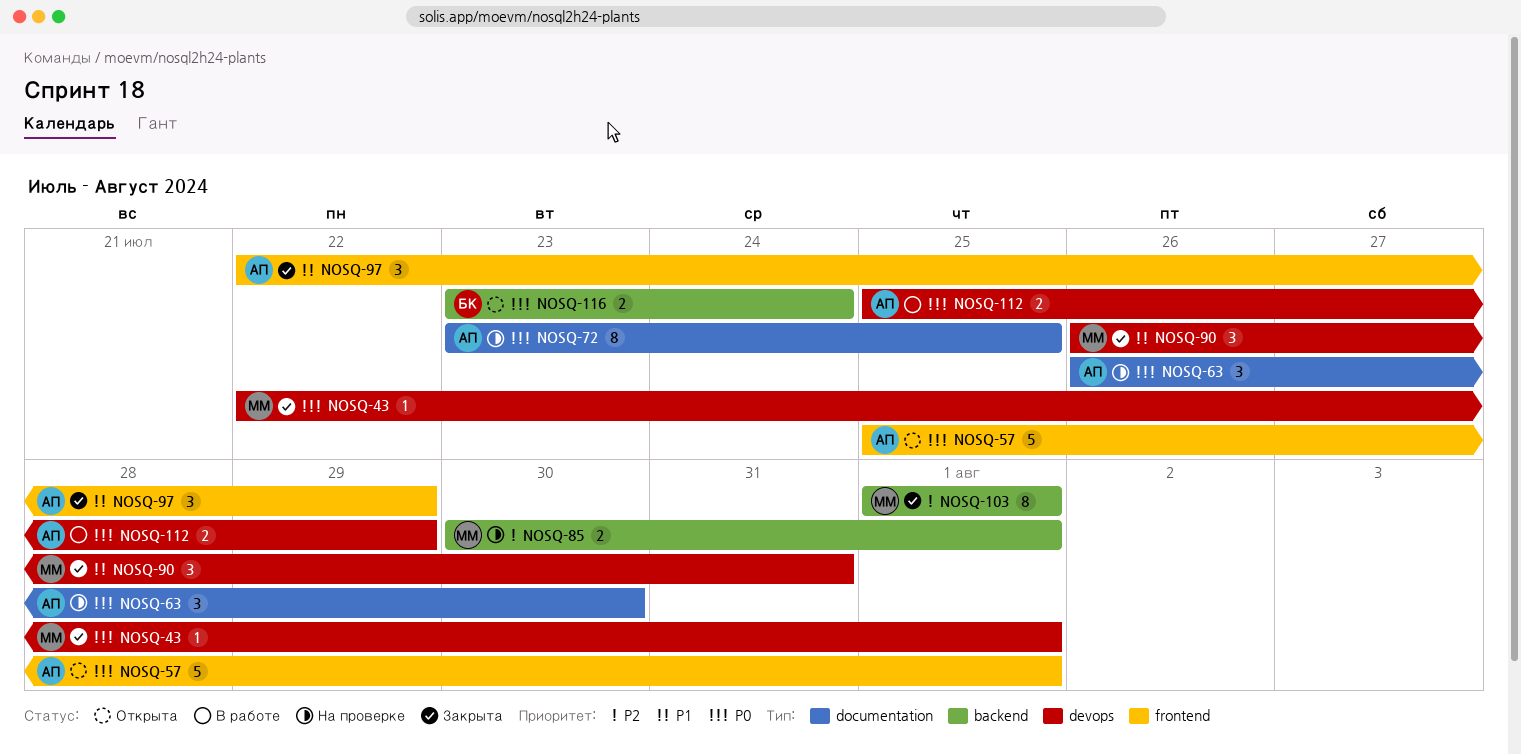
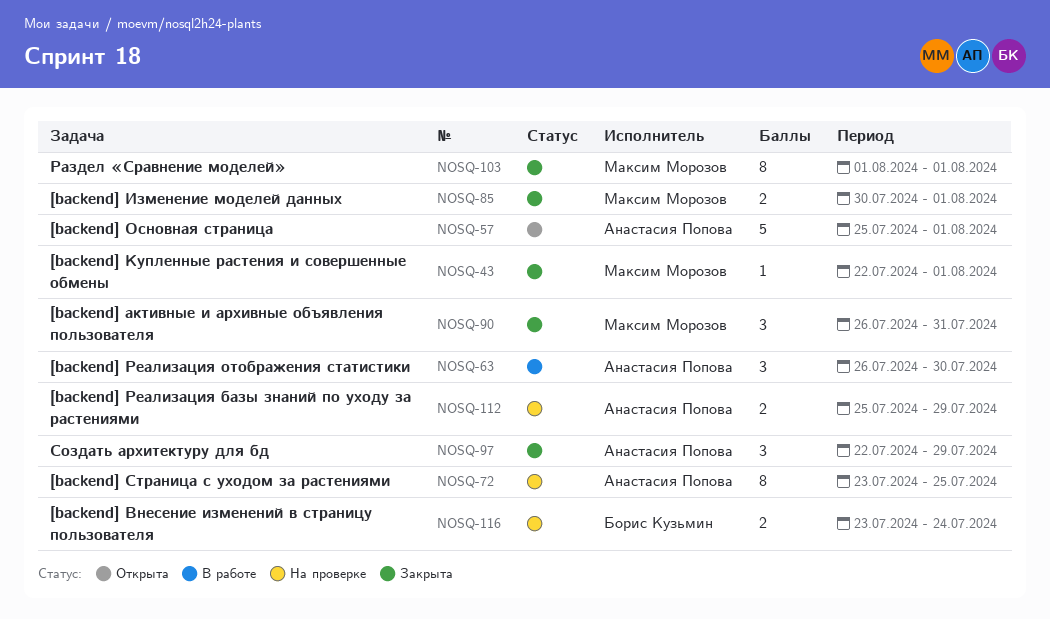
NOSQ-63, status: На проверке -> В работе
NOSQ-85, status: На проверке -> Закрыта
NOSQ-112, status: В работе -> На проверке
NOSQ-116, status: Открыта -> На проверке

